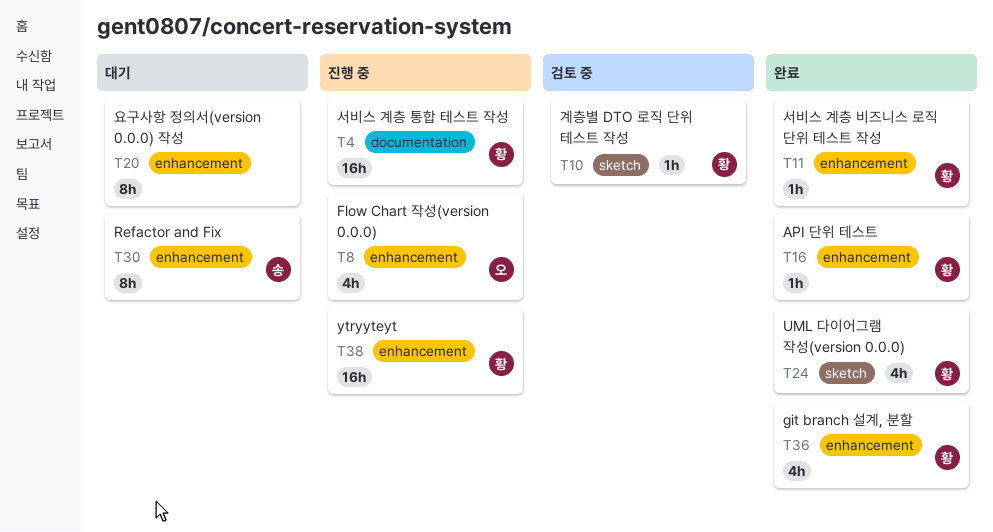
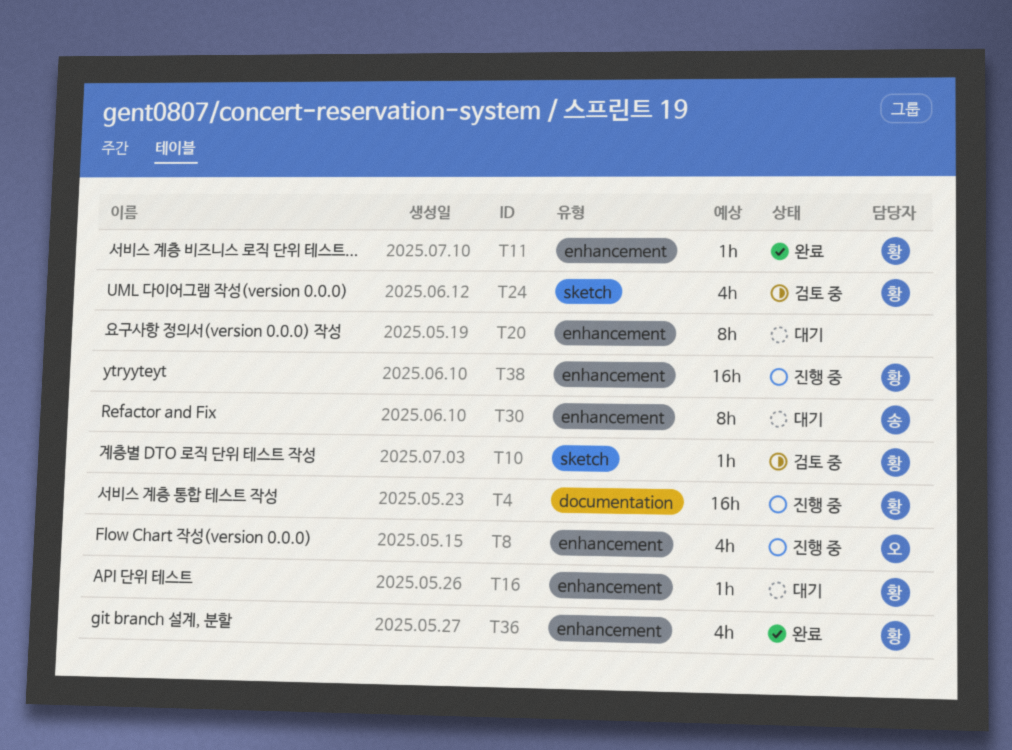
T16, status: 완료 -> 대기
T24, status: 완료 -> 검토 중

